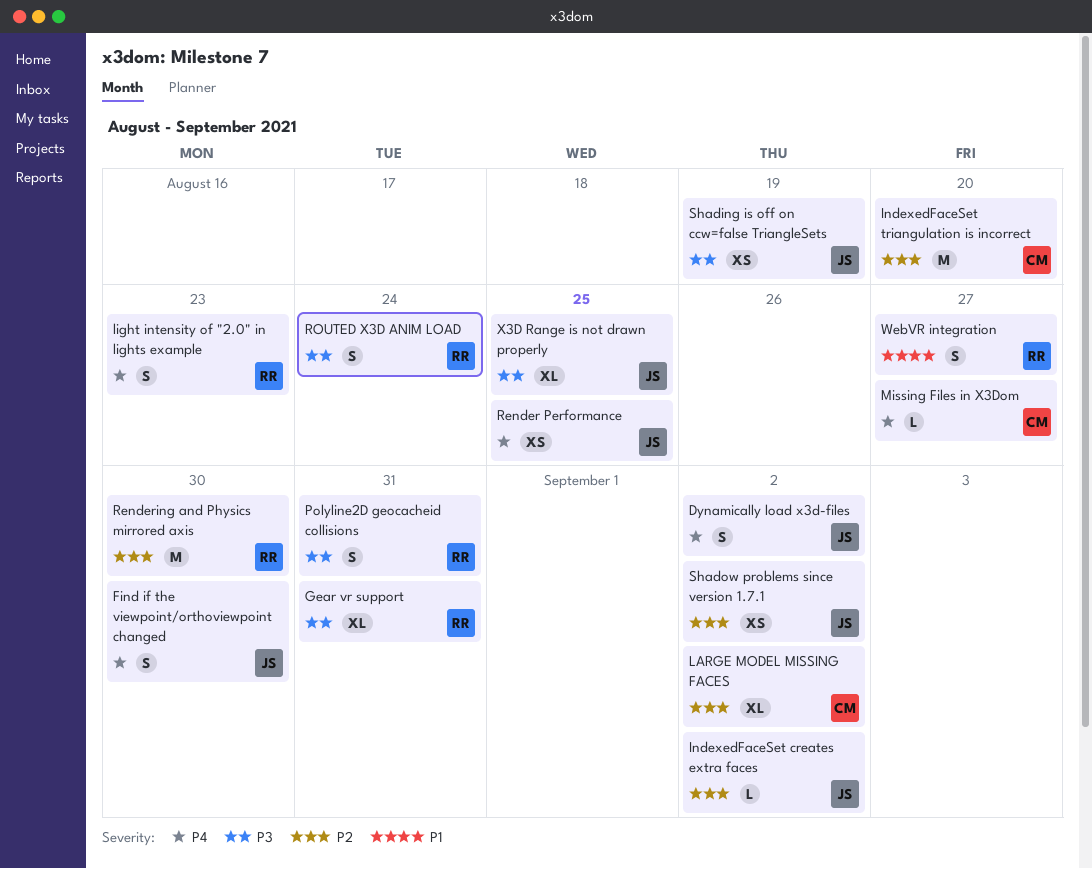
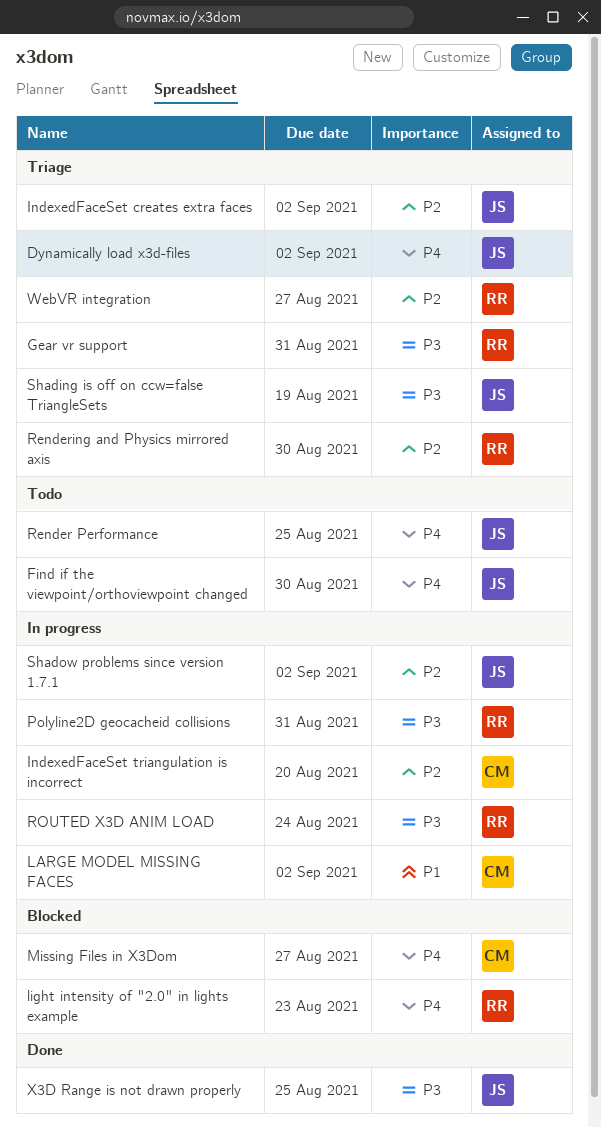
LARGE MODEL MISSING FACES, priority: P2 -> P1
WebVR integration, priority: P1 -> P2

